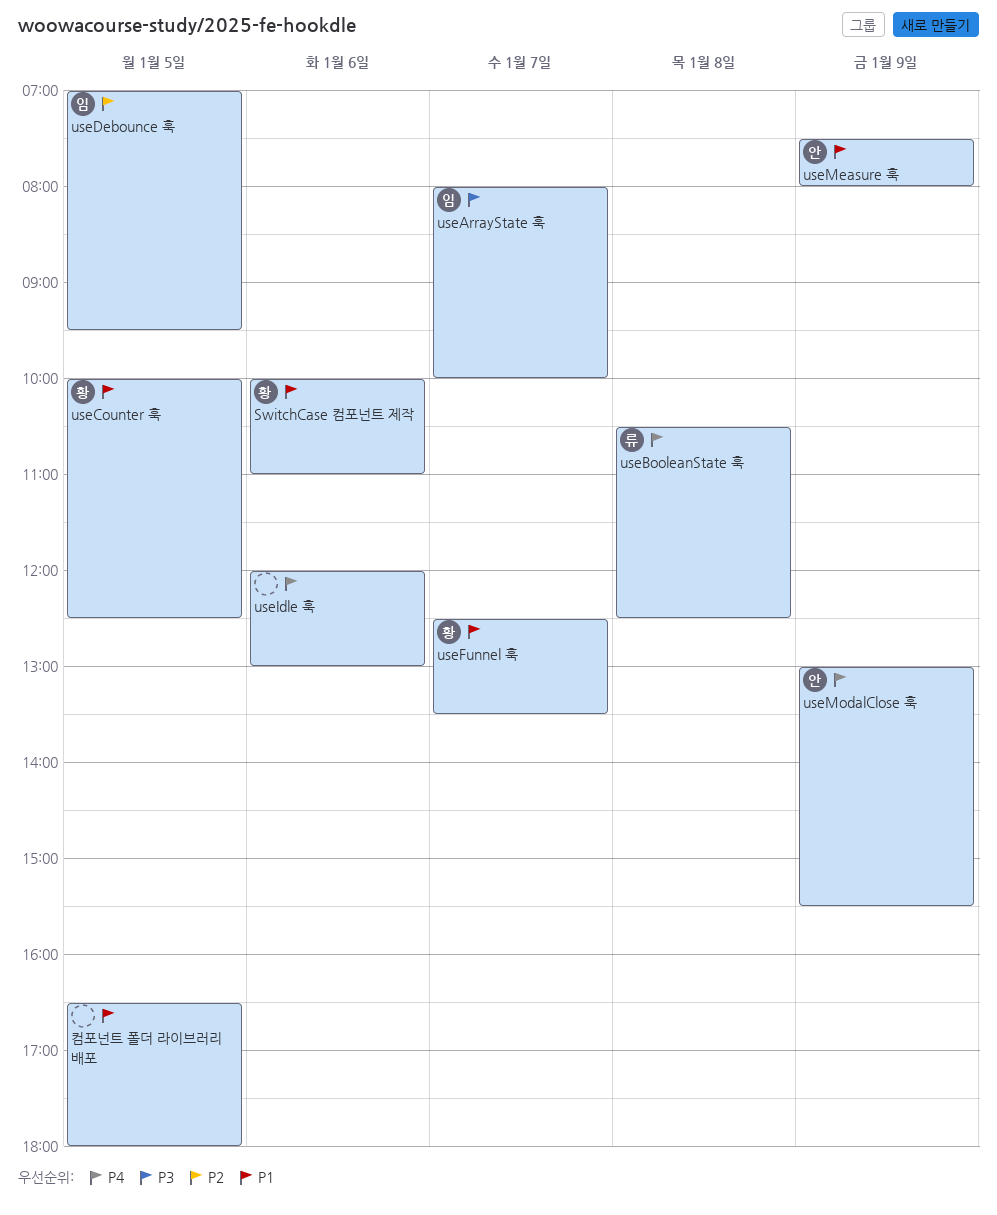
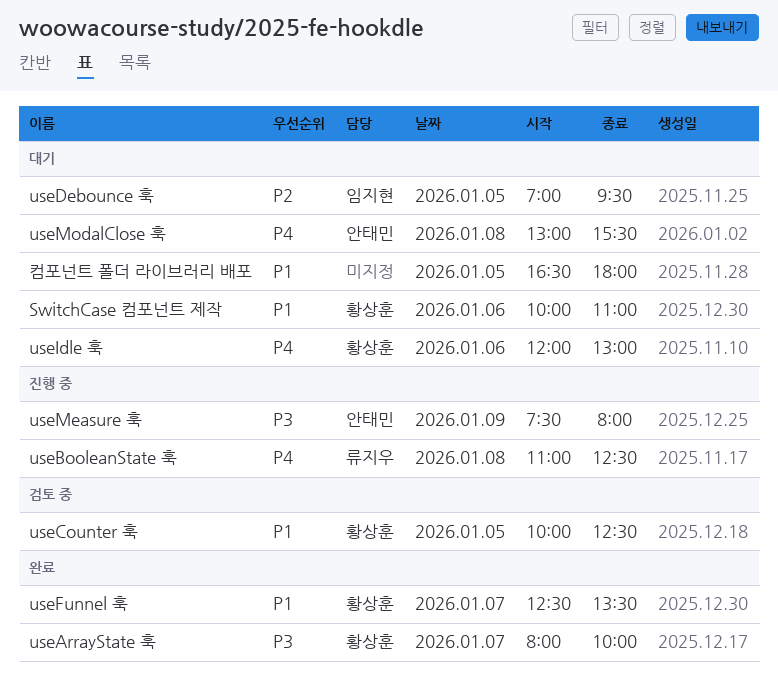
useArrayState 훅, owner: 임지현 -> 황상훈
useBooleanState 훅, begins: 10:30 -> 11:00
useIdle 훅, owner: none -> 황상훈
useMeasure 훅, priority: P1 -> P3
useModalClose 훅, day: Jan 9 -> Jan 8

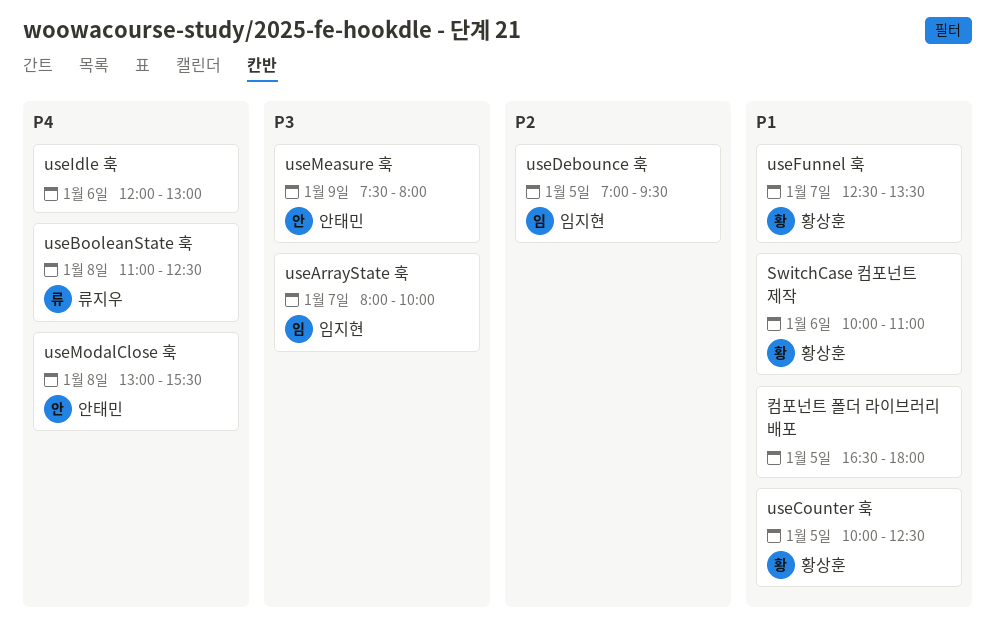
useArrayState 훅, owner: 황상훈 -> 임지현
useIdle 훅, owner: 황상훈 -> none

